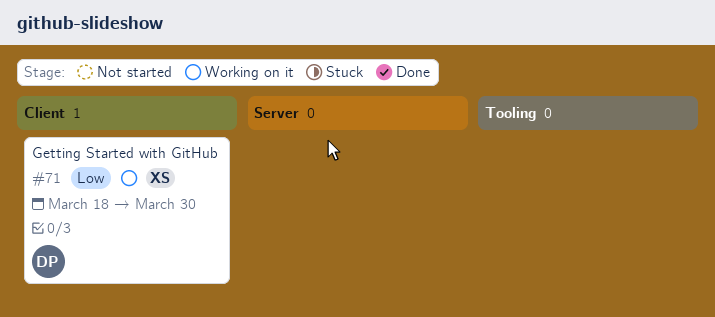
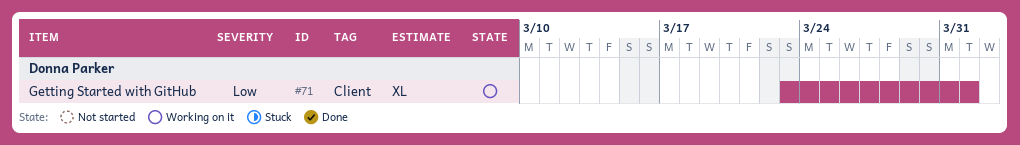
#71, estimate: XS -> XL
#71, start: Mar 18 -> Mar 23
#71, due: Mar 30 -> Apr 1

